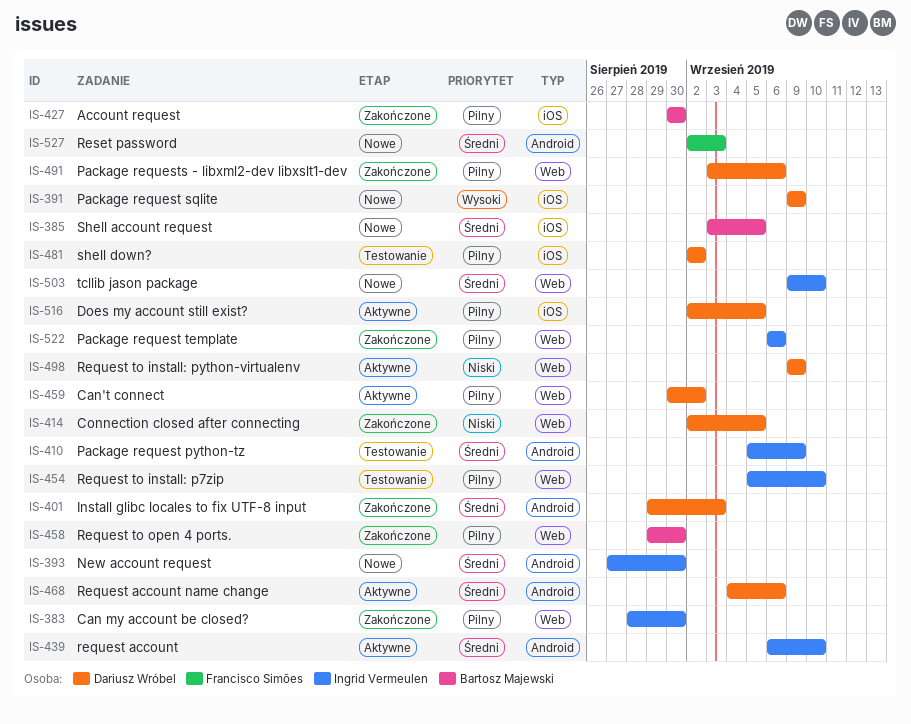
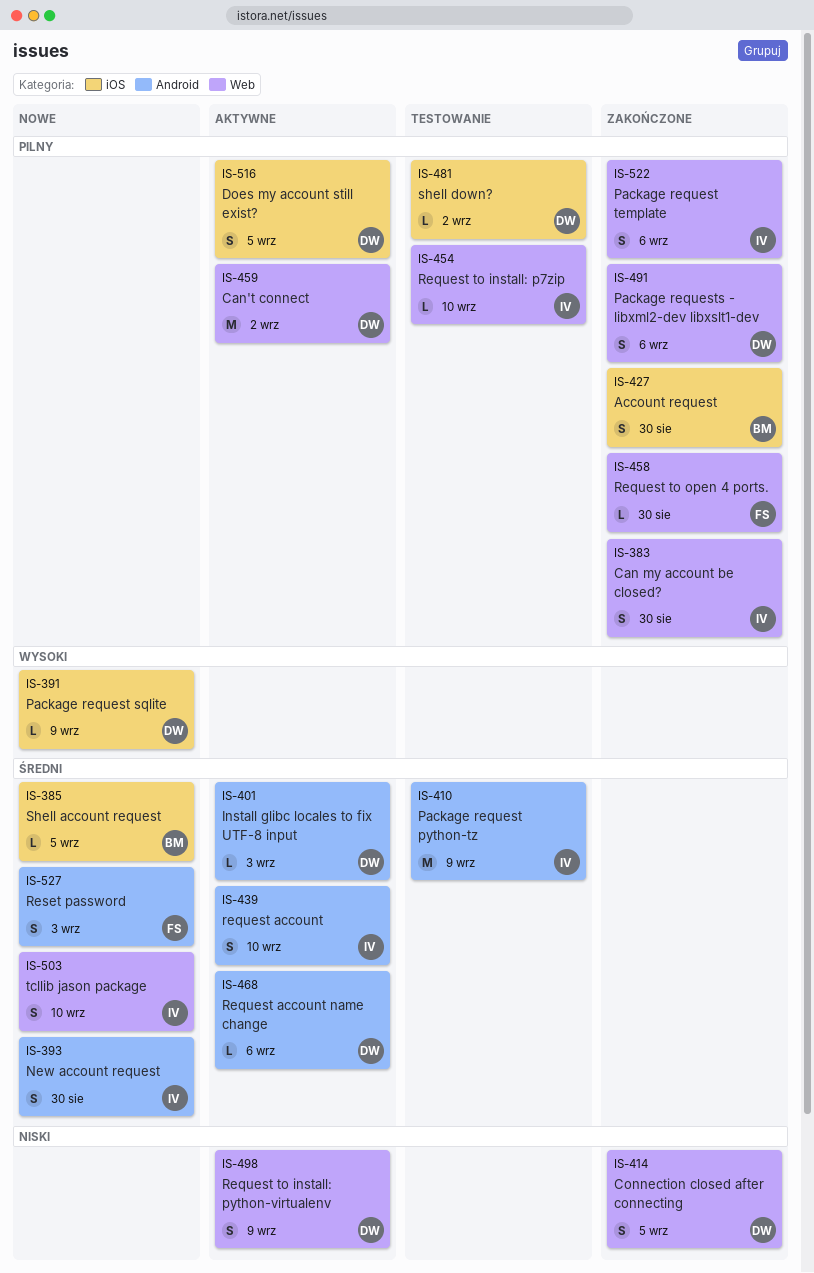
IS-401, status: Zakończone -> Aktywne
IS-458, owner: Bartosz Majewski -> Francisco Simões

